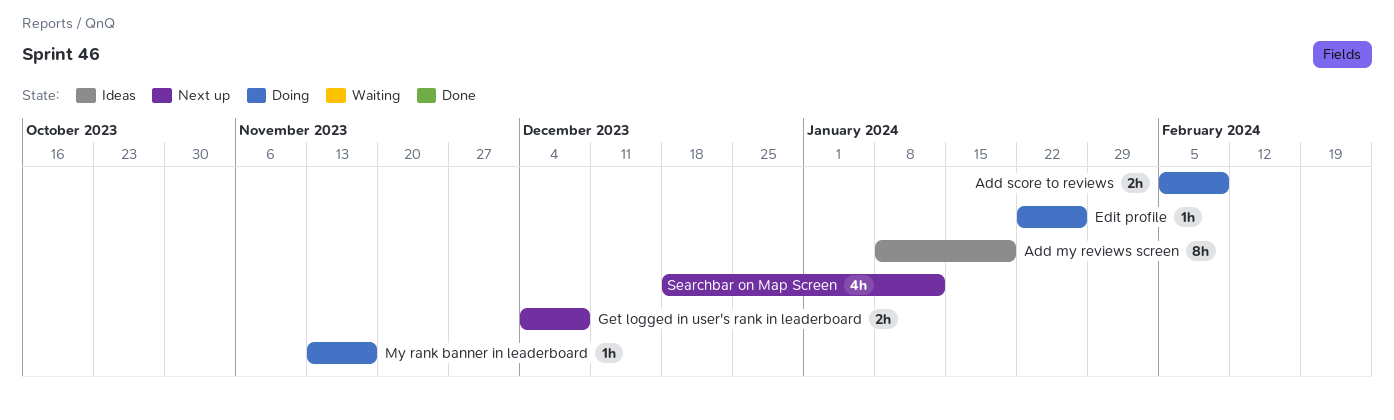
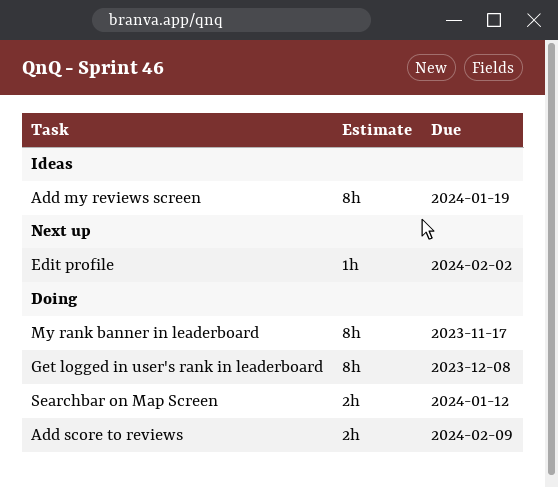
Edit profile, status: Doing -> Next up
Edit profile, due: Jan 26 -> Feb 2
Get logged in user's rank in leaderboard, status: Next up -> Doing
Get logged in user's rank in leaderboard, estimate: 2h -> 8h
My rank banner in leaderboard, estimate: 1h -> 8h
Searchbar on Map Screen, status: Next up -> Doing
Searchbar on Map Screen, estimate: 4h -> 2h

